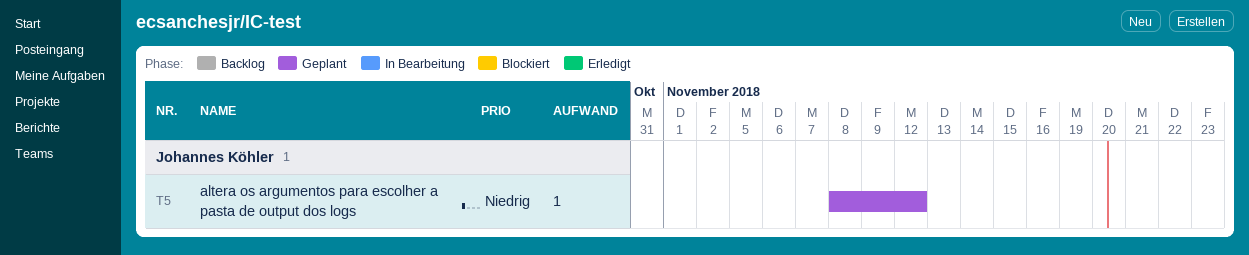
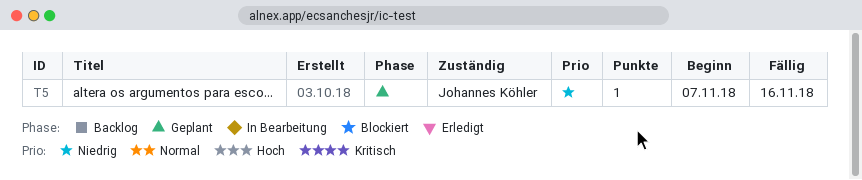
T5, start: Nov 8 -> Nov 7
T5, due: Nov 12 -> Nov 16

